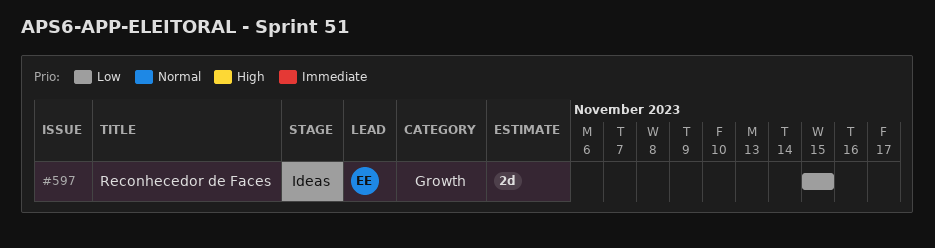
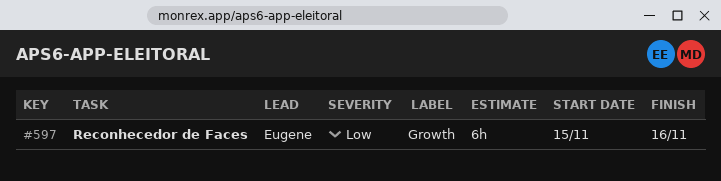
#597, estimate: 2d -> 6h
#597, due: Nov 15 -> Nov 16

